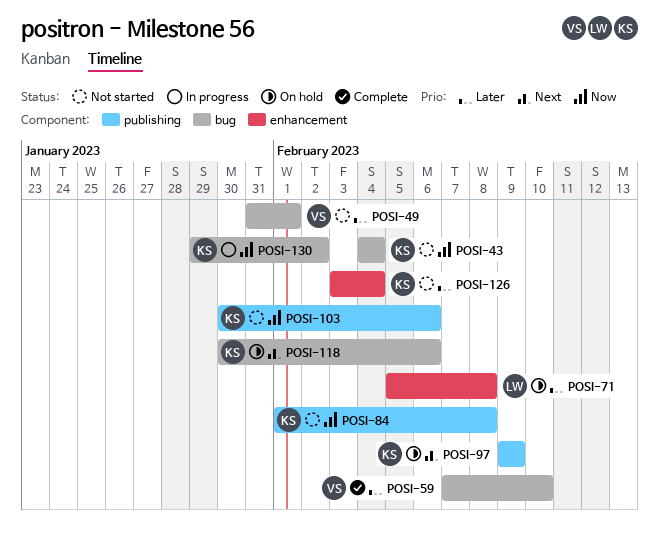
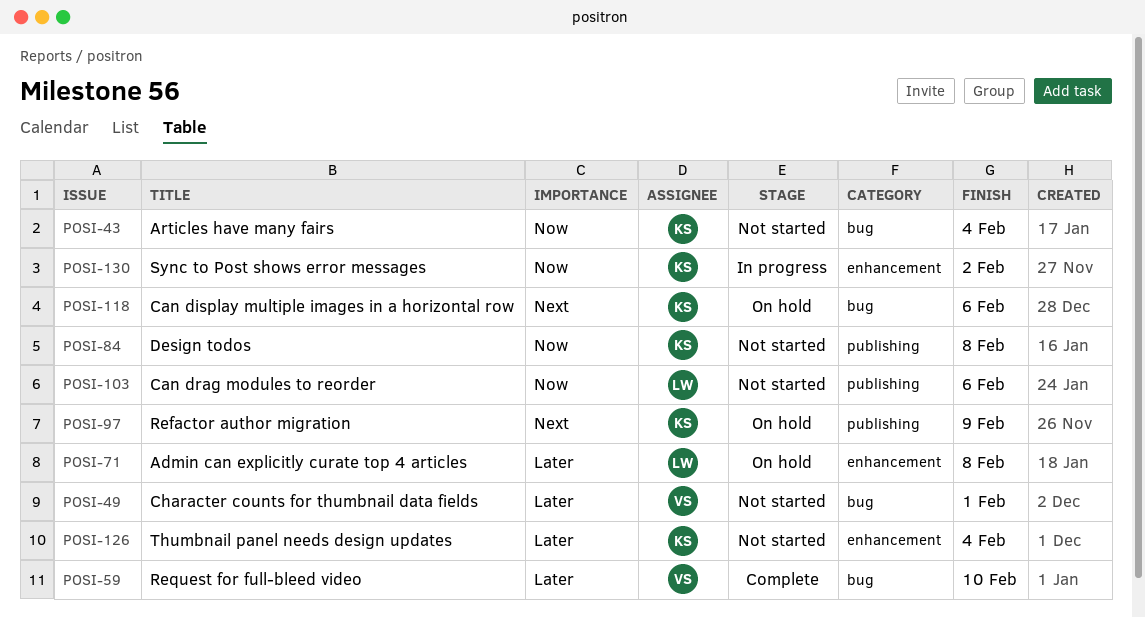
POSI-103, owner: KS -> LW
POSI-130, label: bug -> enhancement

